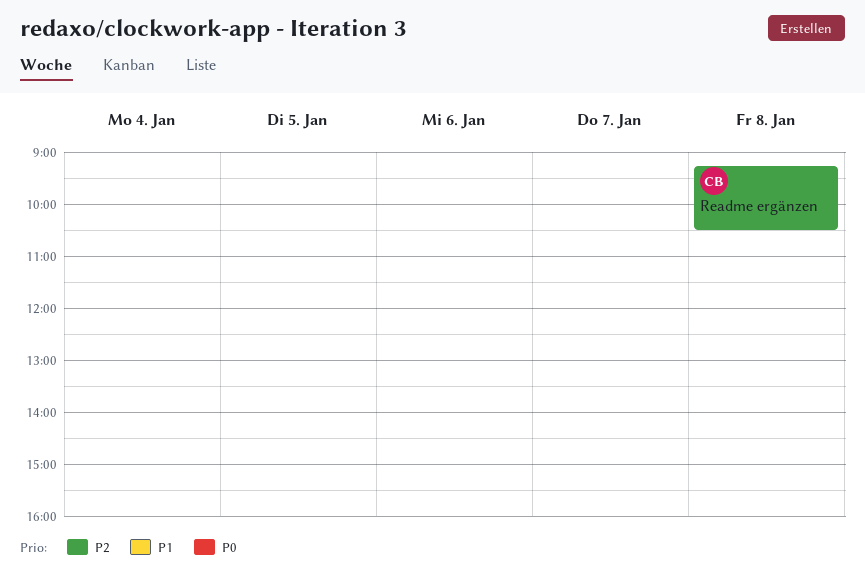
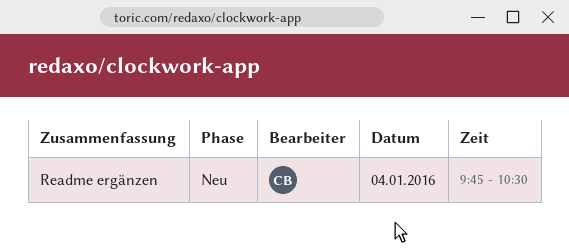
Readme ergänzen, day: Jan 8 -> Jan 4
Readme ergänzen, begins: 09:15 -> 09:45

